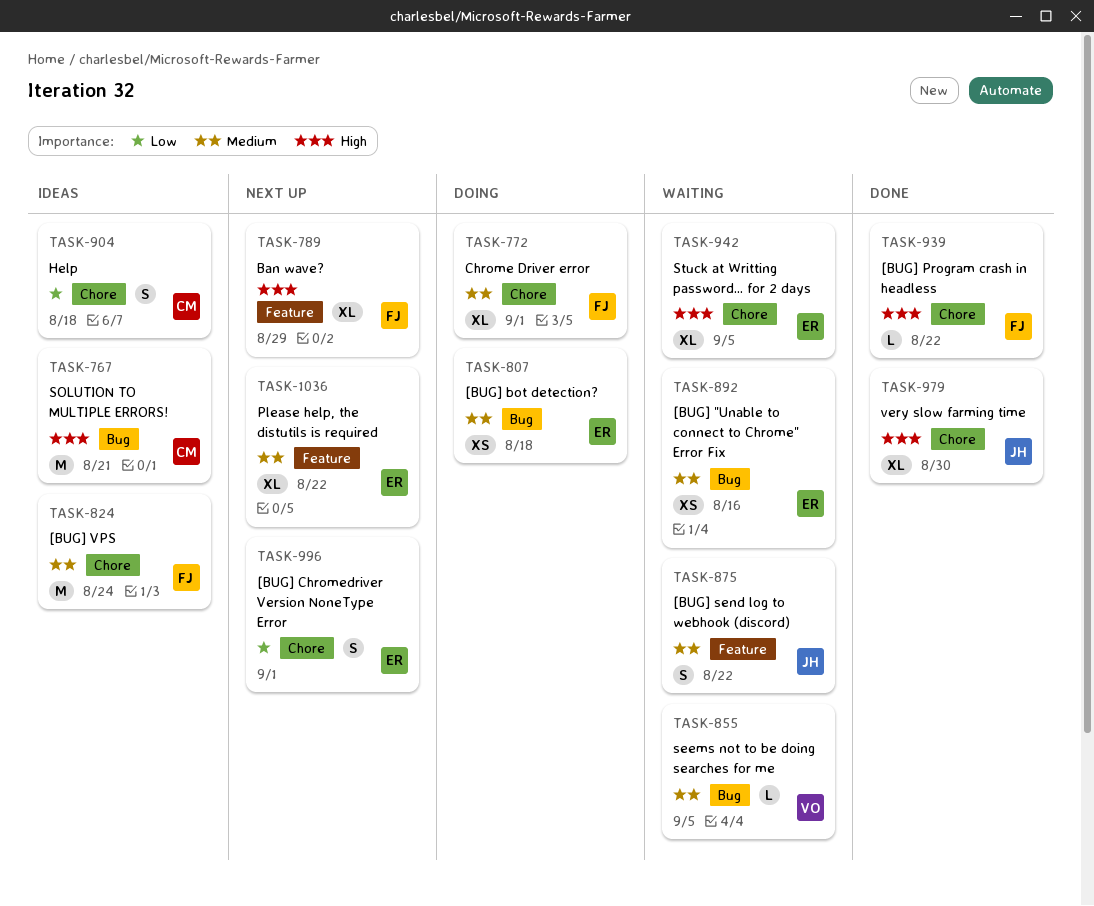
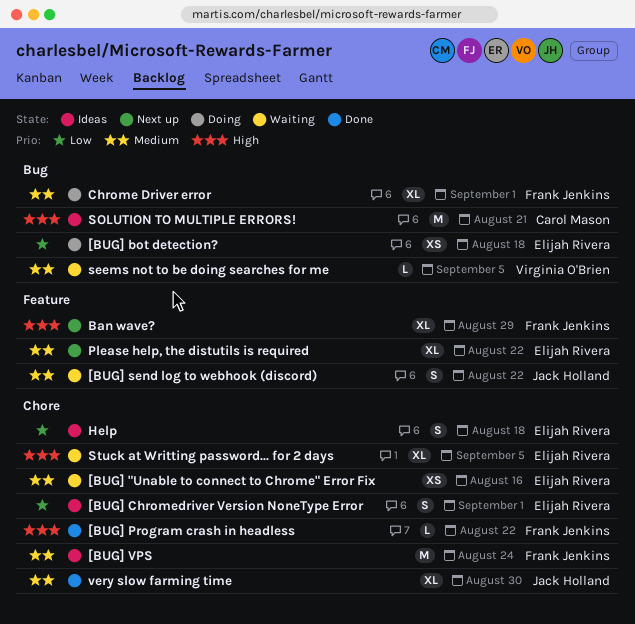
[BUG] "Unable to connect to Chrome" Error Fix, label: Bug -> Chore
[BUG] bot detection?, priority: Medium -> Low
[BUG] Chromedriver Version NoneType Error, status: Next up -> Ideas
Chrome Driver error, label: Chore -> Bug
Help, owner: Carol Mason -> Elijah Rivera
very slow farming time, priority: High -> Medium

